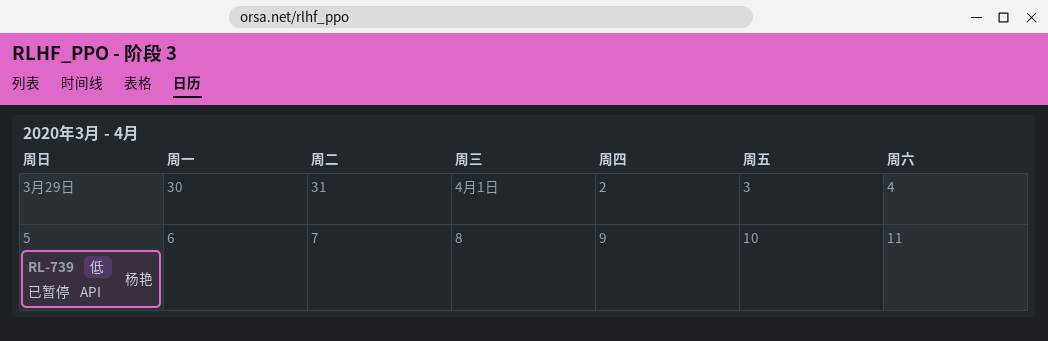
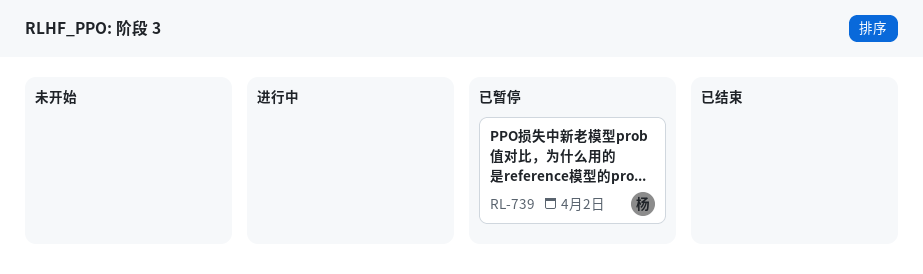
RL-739, due: Apr 5 -> Apr 2

